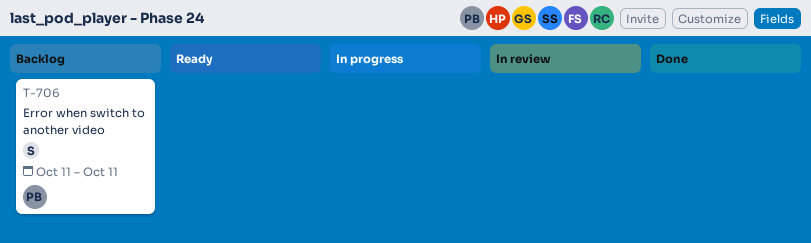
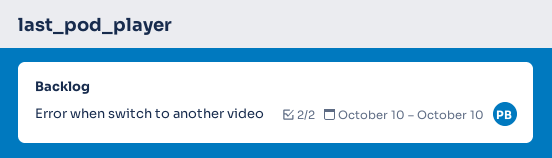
Error when switch to another video, start: Oct 11 -> Oct 10
Error when switch to another video, due: Oct 11 -> Oct 10

